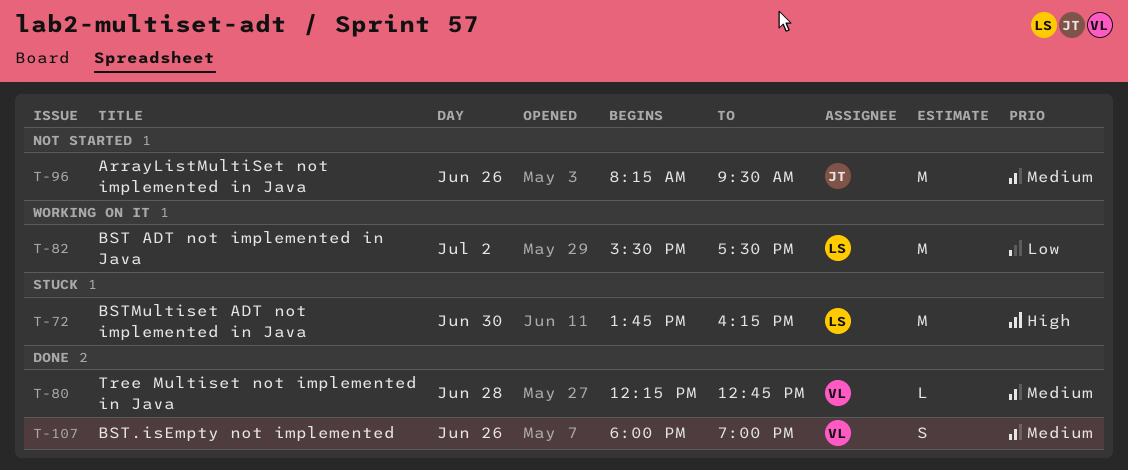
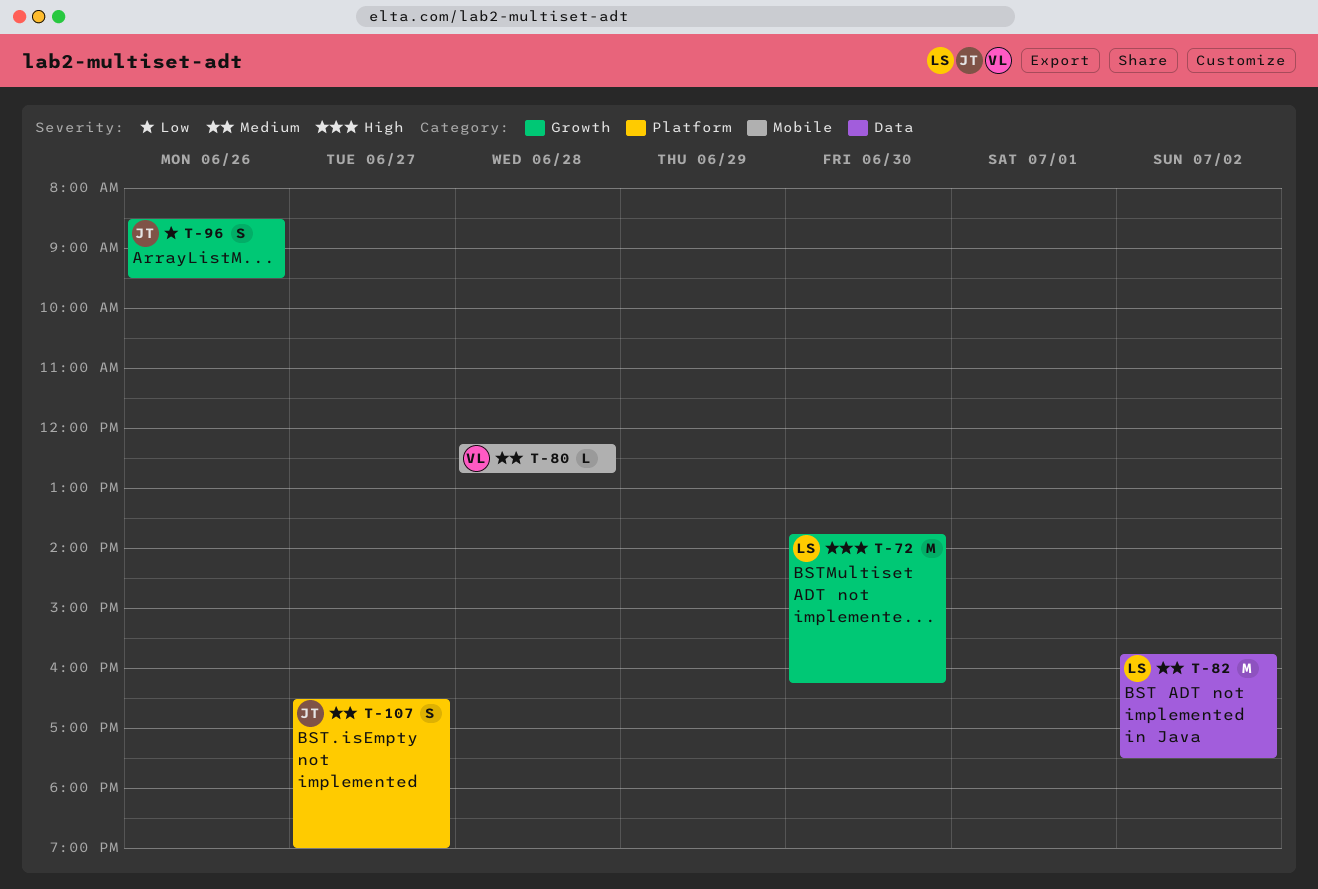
T-82, priority: Low -> Medium
T-82, begins: 15:30 -> 15:45
T-96, priority: Medium -> Low
T-96, estimate: M -> S
T-96, begins: 08:15 -> 08:30
T-107, owner: VL -> JT
T-107, day: Jun 26 -> Jun 27
T-107, begins: 18:00 -> 16:30

